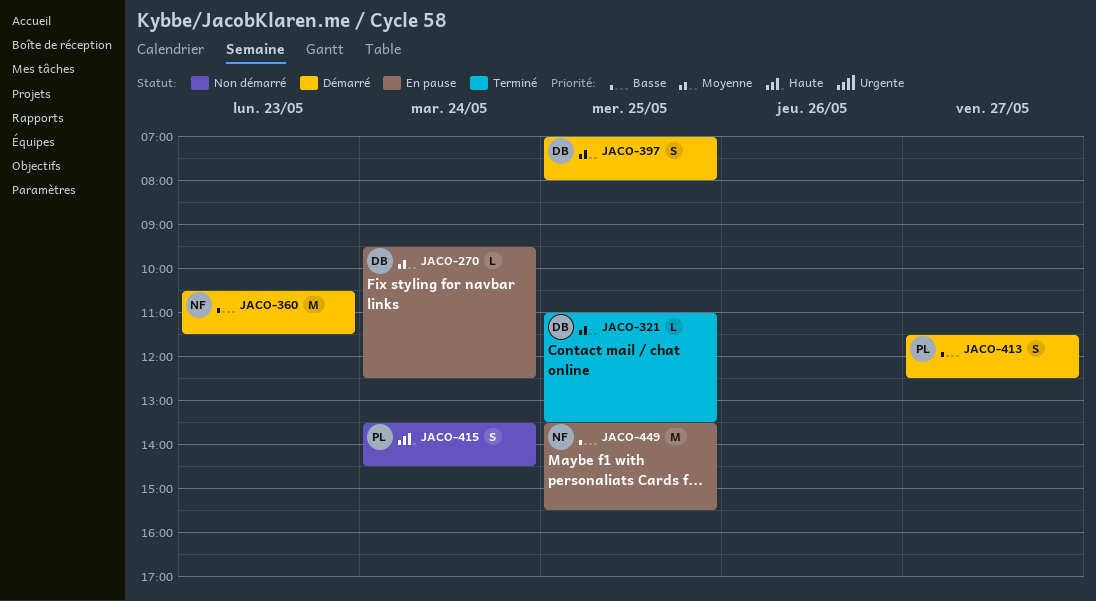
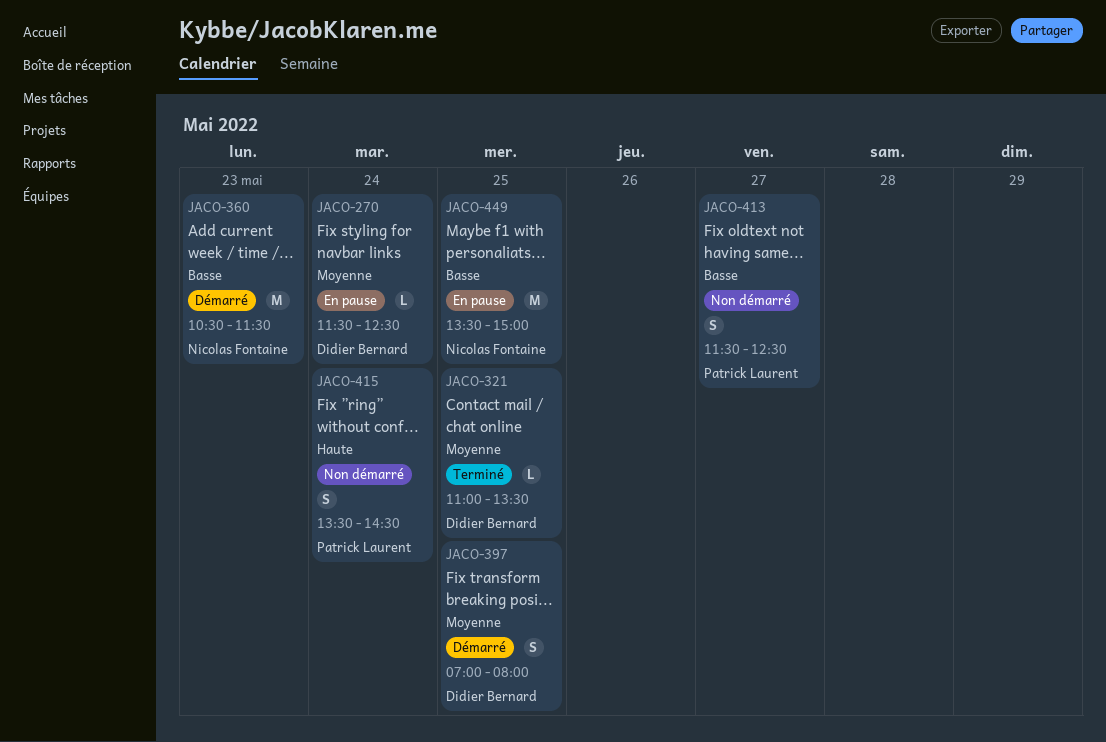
JACO-270, begins: 09:30 -> 11:30
JACO-413, status: Démarré -> Non démarré
JACO-449, ends: 15:30 -> 15:00

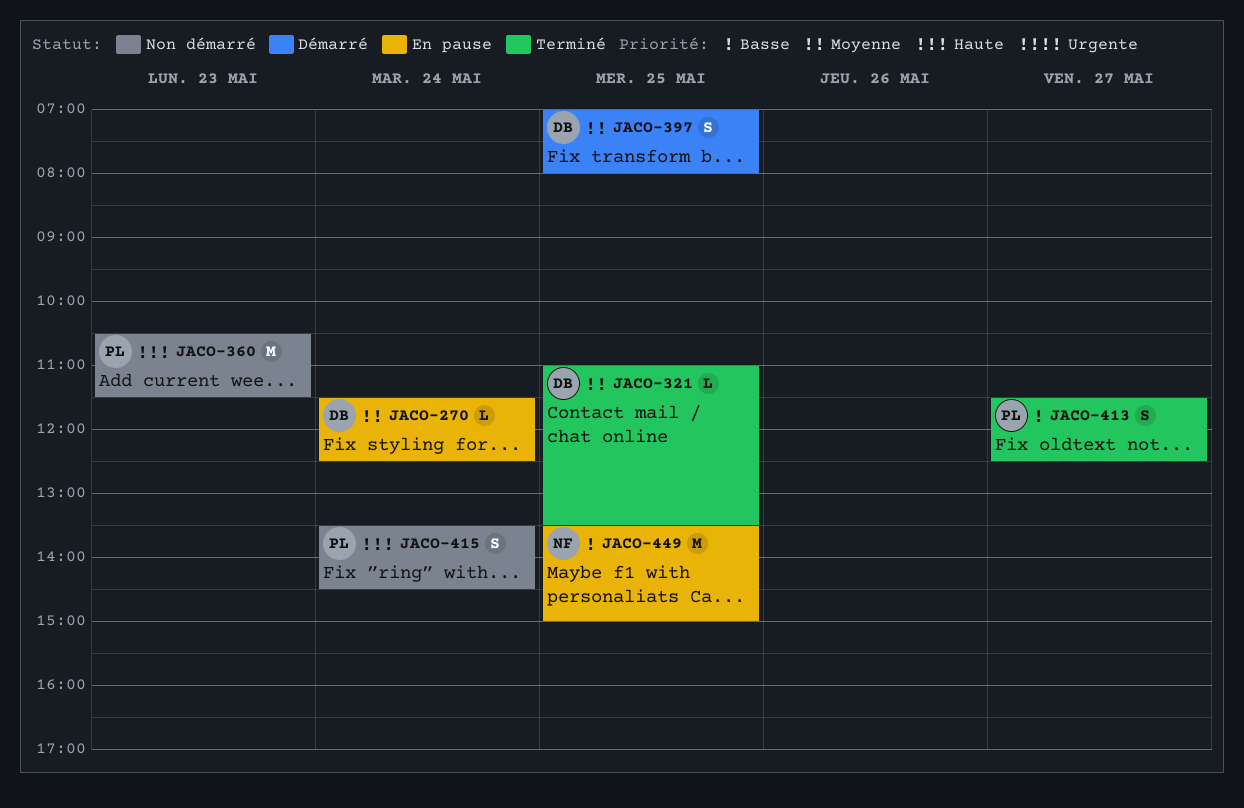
JACO-360, status: Démarré -> Non démarré
JACO-360, owner: Nicolas Fontaine -> Patrick Laurent
JACO-360, priority: Basse -> Haute
JACO-413, status: Non démarré -> Terminé

